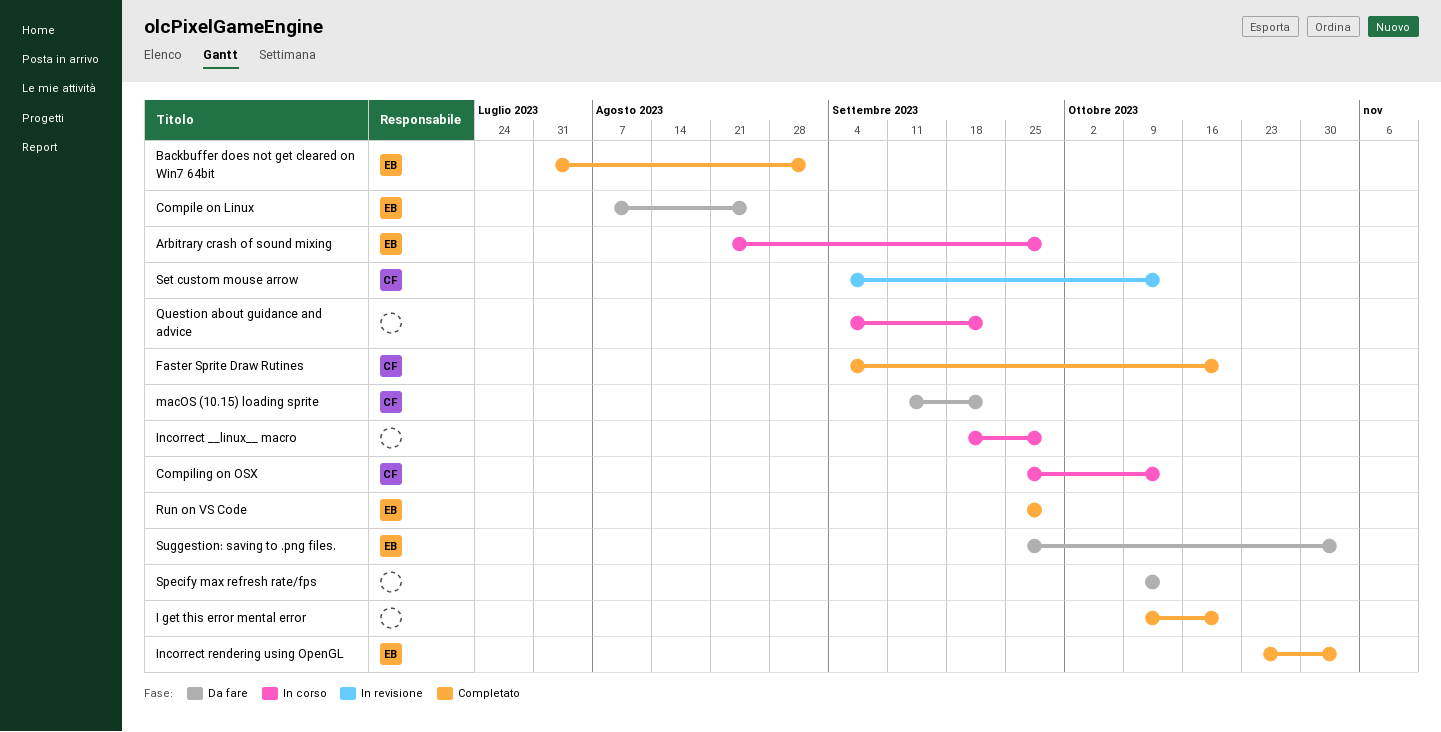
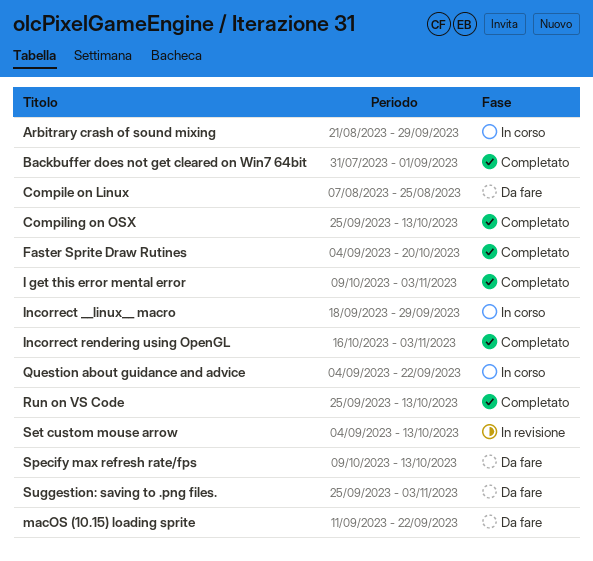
Compiling on OSX, status: In corso -> Completato
I get this error mental error, due: Oct 20 -> Nov 3
Incorrect rendering using OpenGL, start: Oct 23 -> Oct 16
Run on VS Code, due: Sep 29 -> Oct 13

